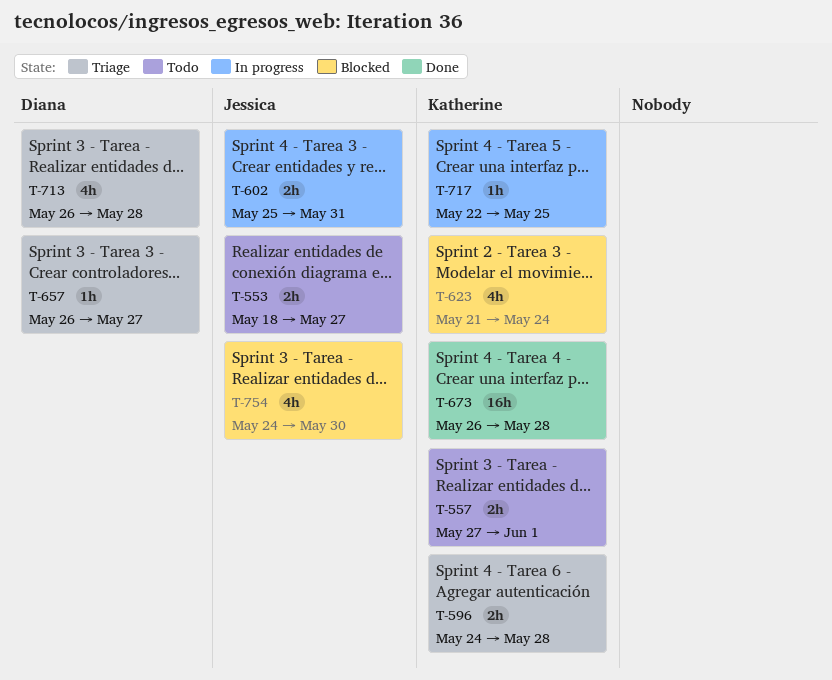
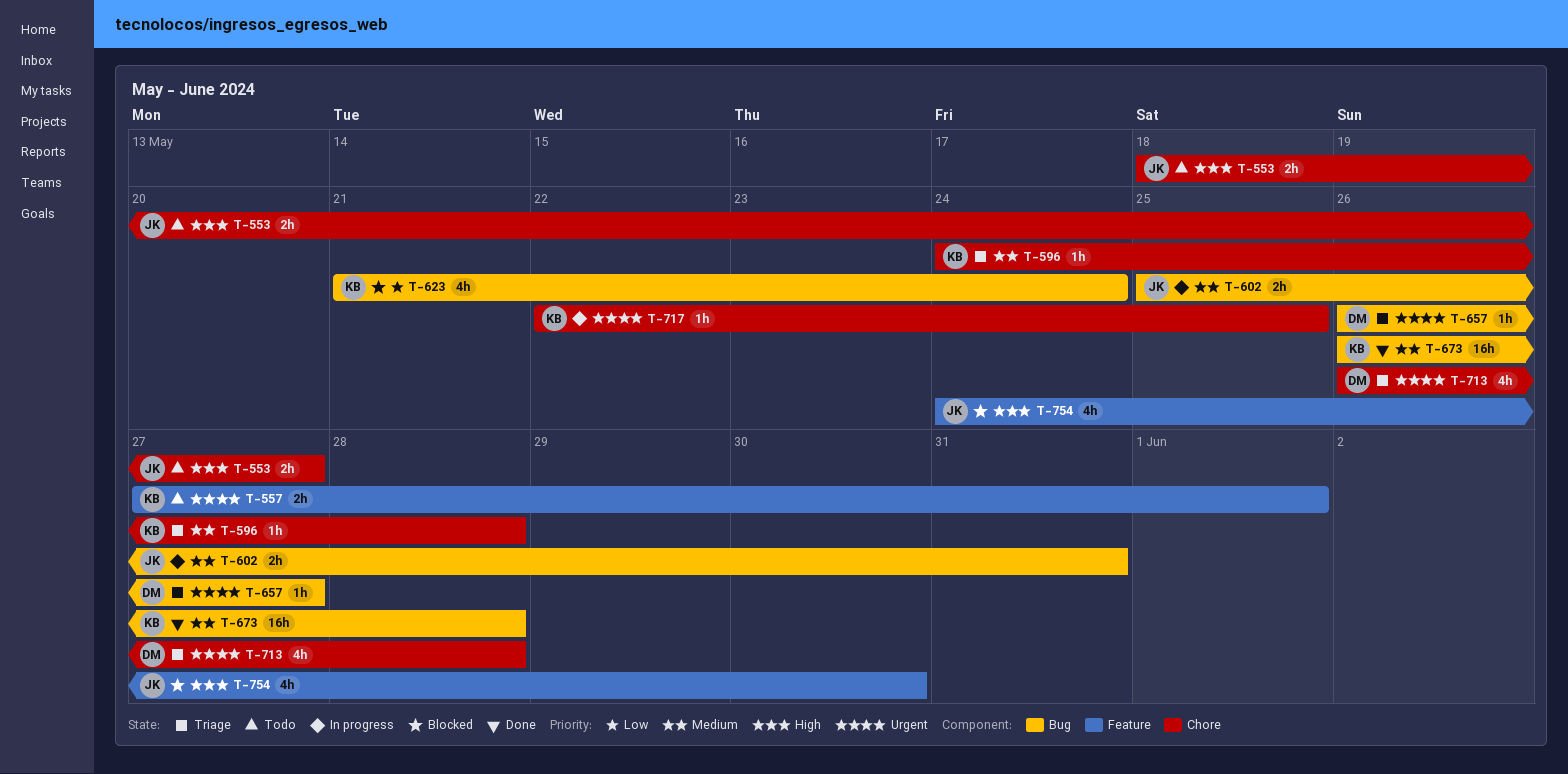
T-596, estimate: 2h -> 1h

